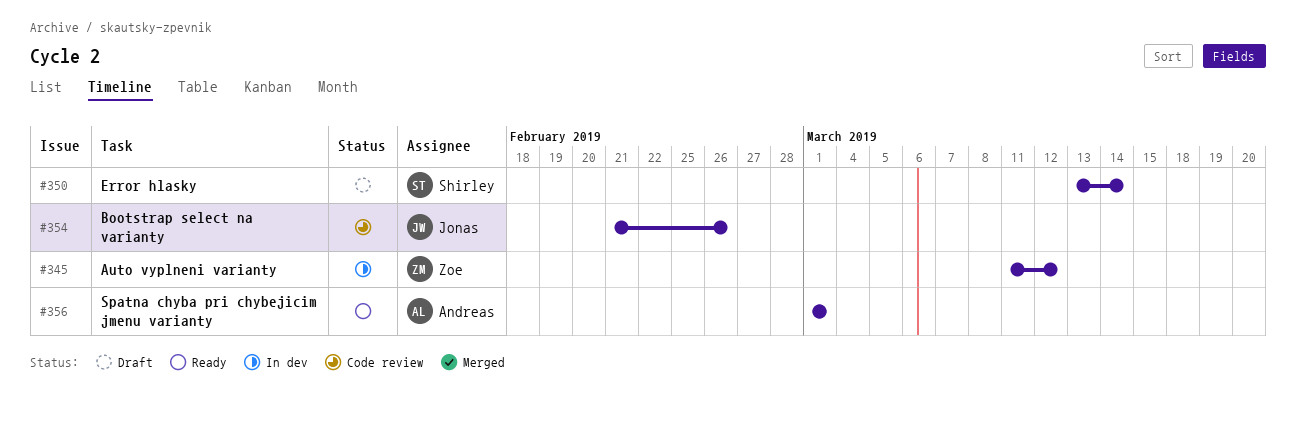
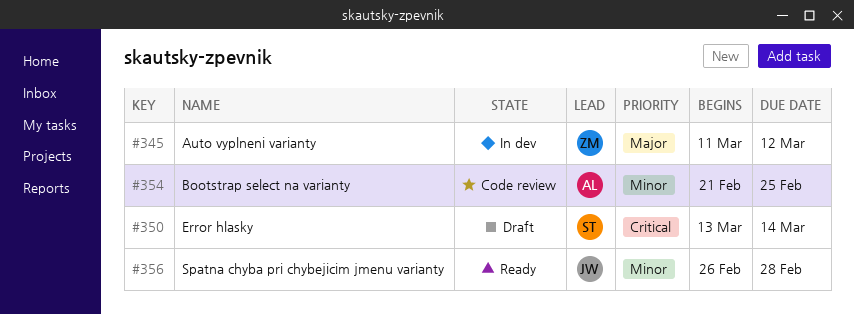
#354, owner: Jonas -> Andreas
#354, due: Feb 26 -> Feb 25
#356, owner: Andreas -> Jonas
#356, start: Mar 1 -> Feb 26
#356, due: Mar 1 -> Feb 28

